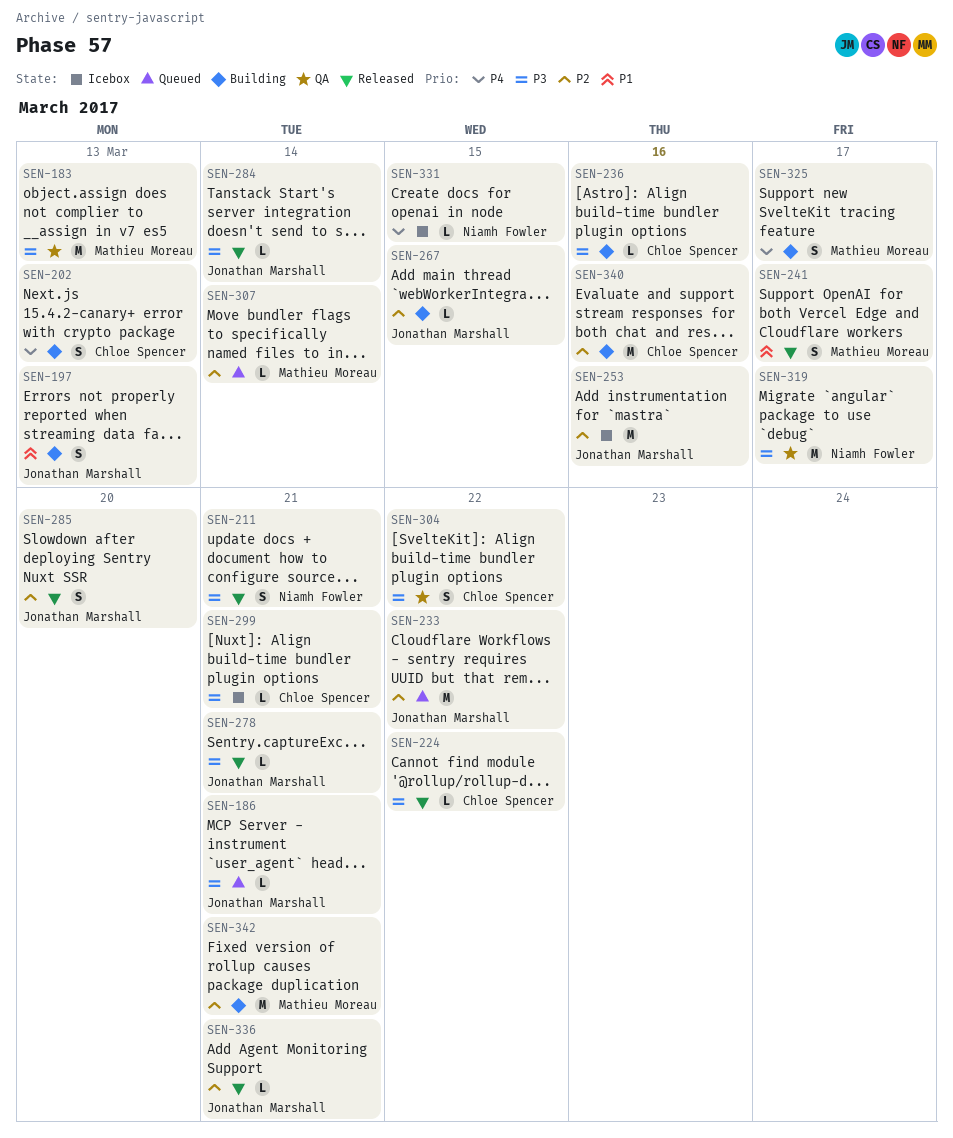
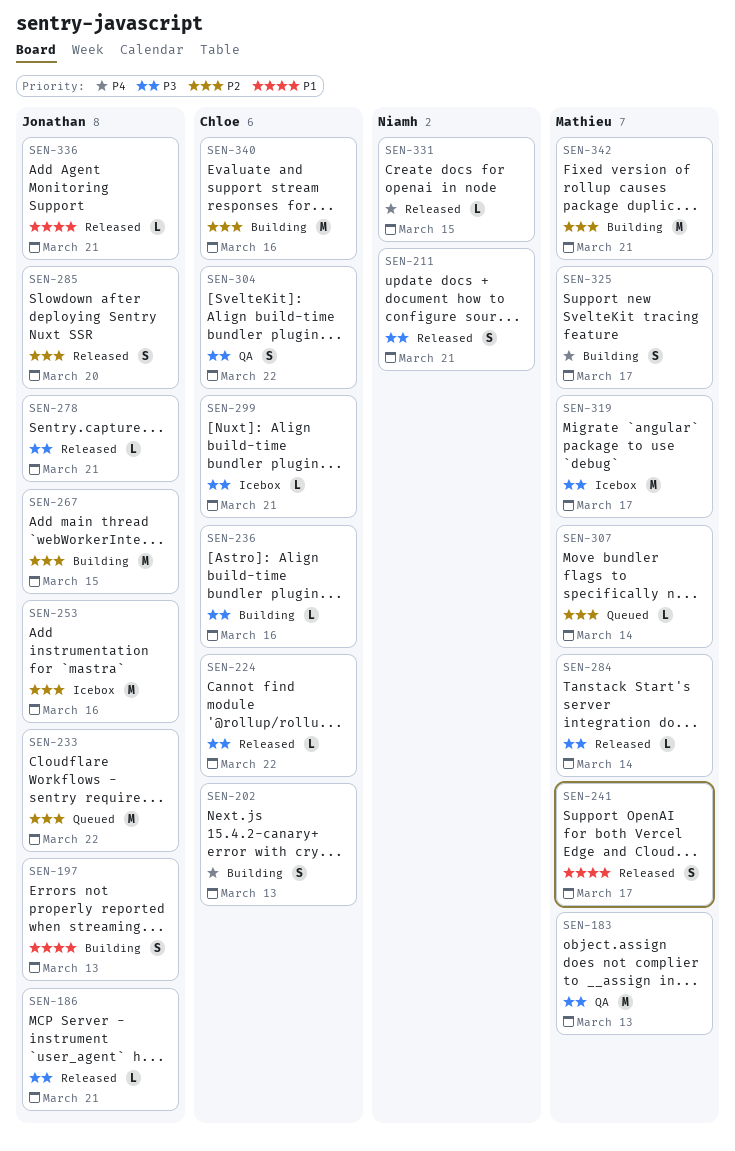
SEN-186, status: Queued -> Released
SEN-267, estimate: L -> M
SEN-284, owner: Jonathan Marshall -> Mathieu Moreau
SEN-319, status: QA -> Icebox
SEN-319, owner: Niamh Fowler -> Mathieu Moreau
SEN-331, status: Icebox -> Released
SEN-336, priority: P2 -> P1

